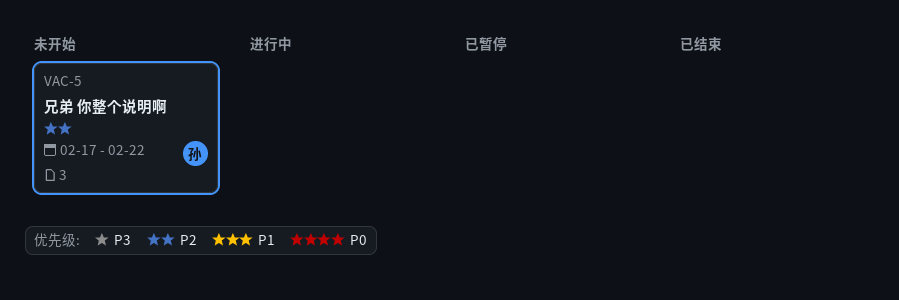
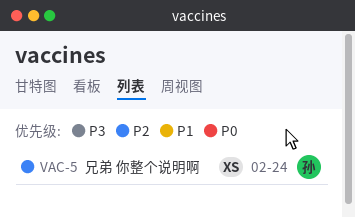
VAC-5, due: Feb 22 -> Feb 24

